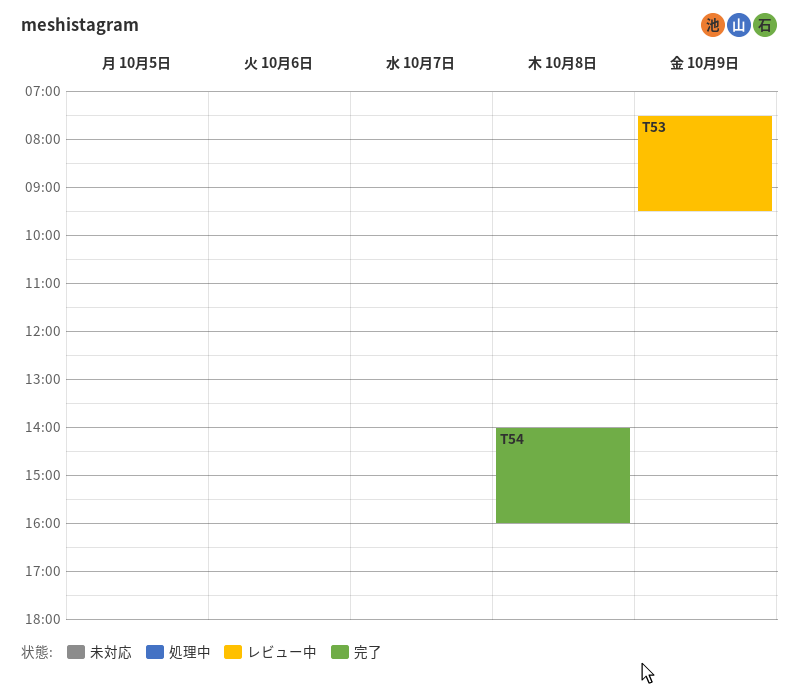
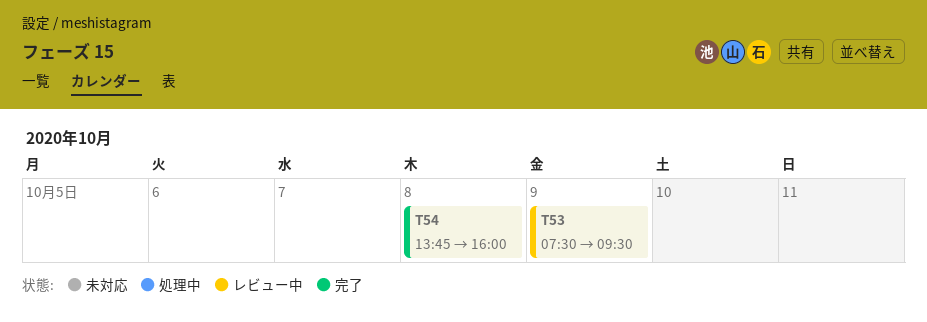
T54, begins: 14:00 -> 13:45

